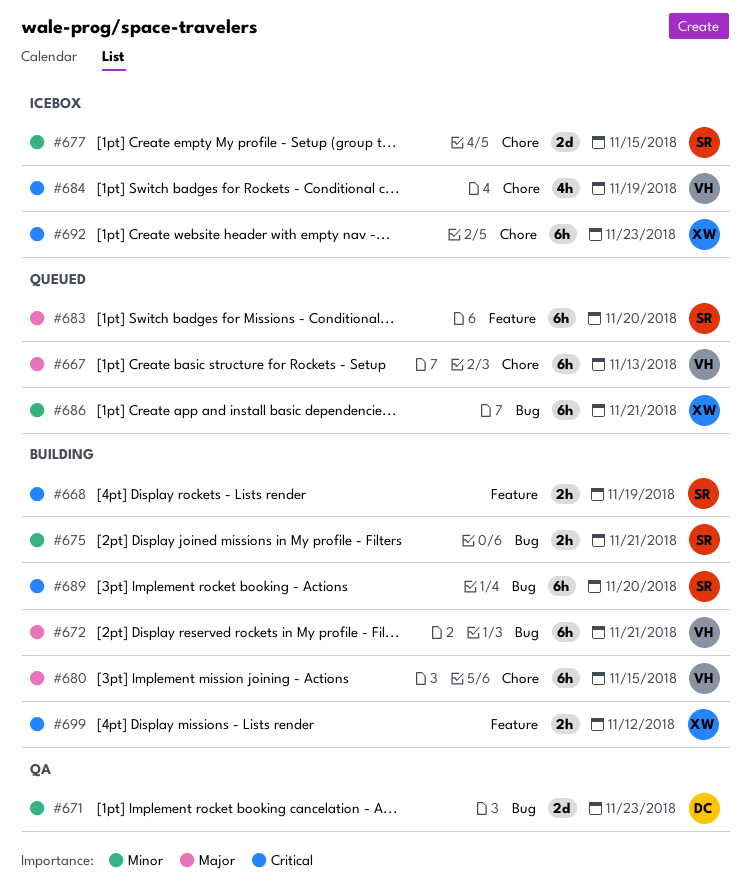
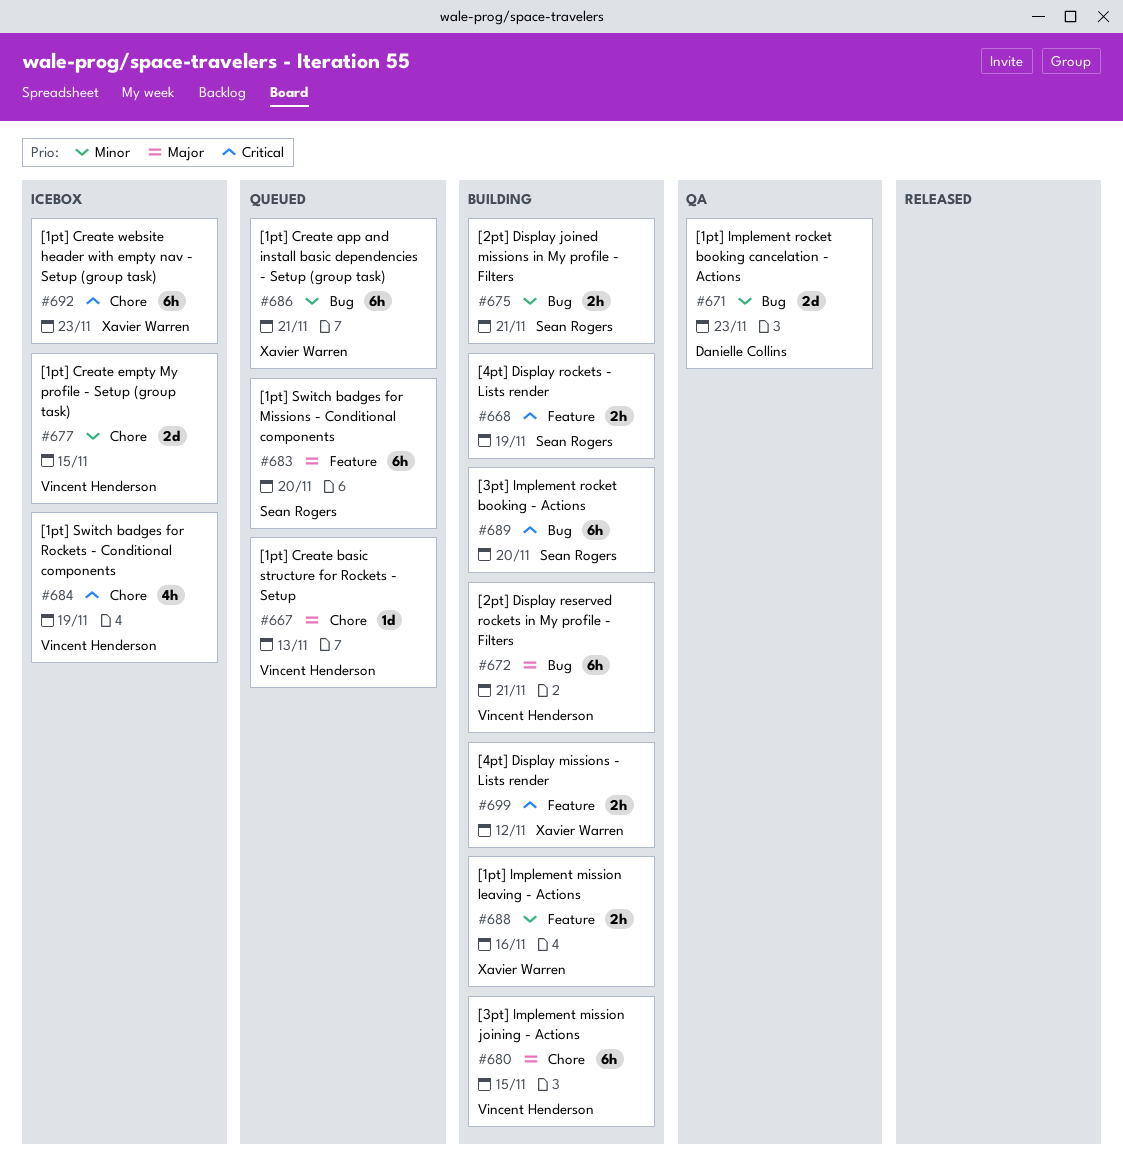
#667, estimate: 6h -> 1d
#677, owner: Sean Rogers -> Vincent Henderson
#688: none -> present

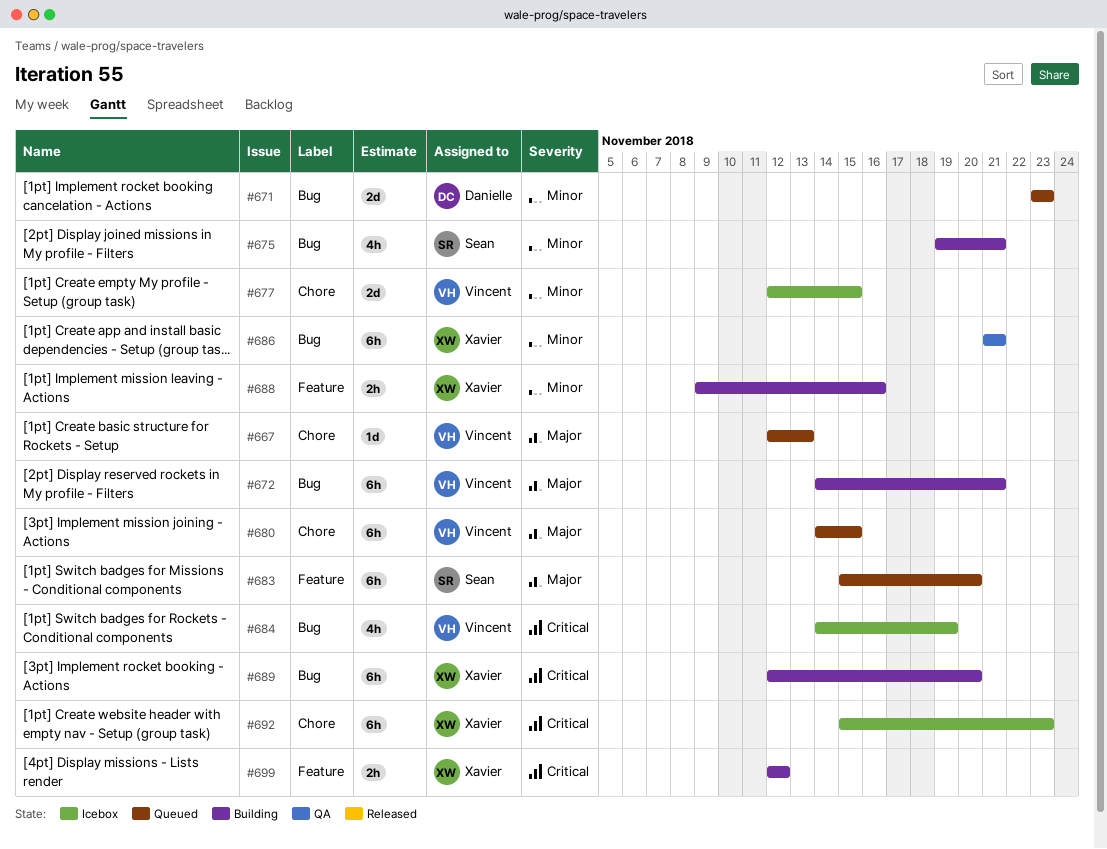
#668: present -> none
#671, status: QA -> Queued
#675, estimate: 2h -> 4h
#680, status: Building -> Queued
#684, label: Chore -> Bug
#686, status: Queued -> QA
#689, owner: Sean Rogers -> Xavier Warren

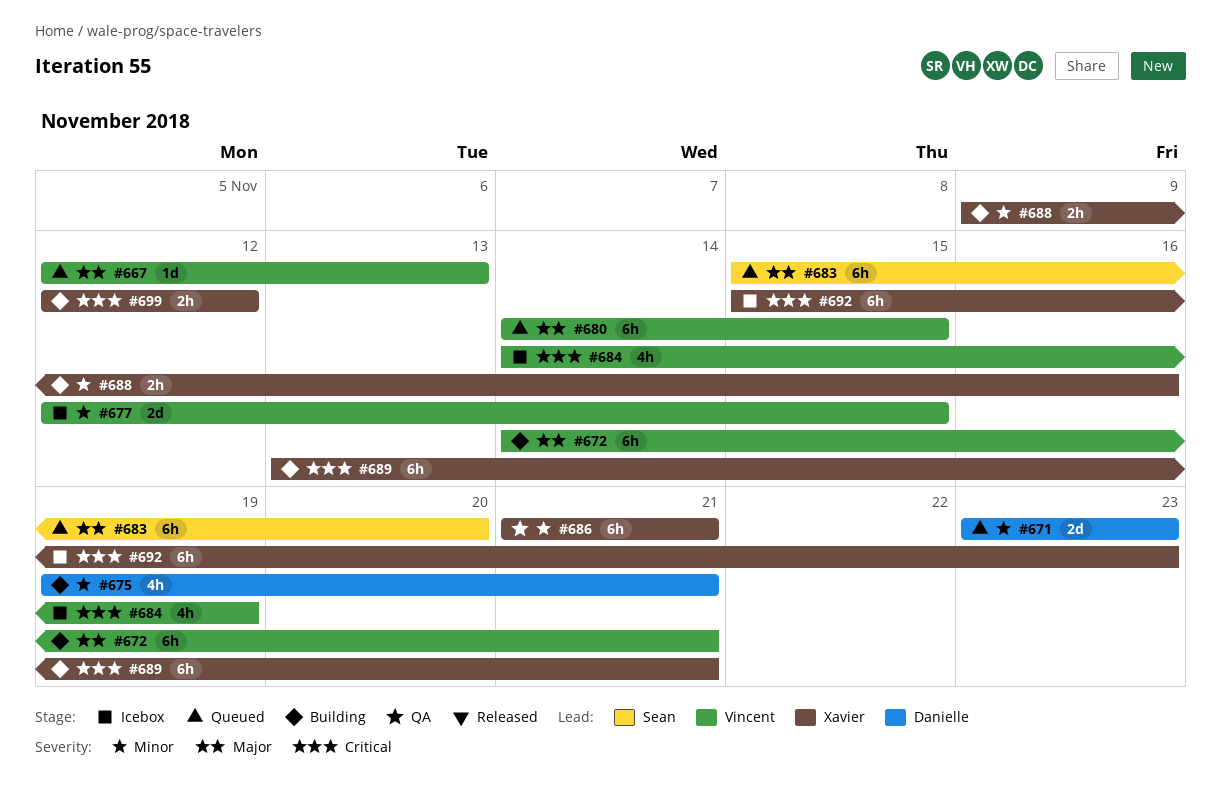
#675, owner: Sean -> Danielle
#689, start: Nov 12 -> Nov 13
#689, due: Nov 20 -> Nov 21

